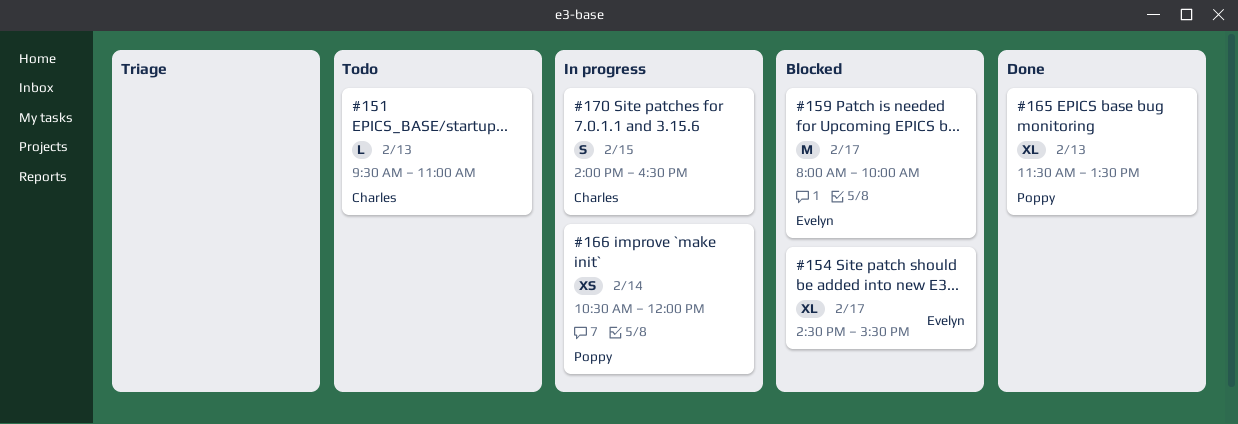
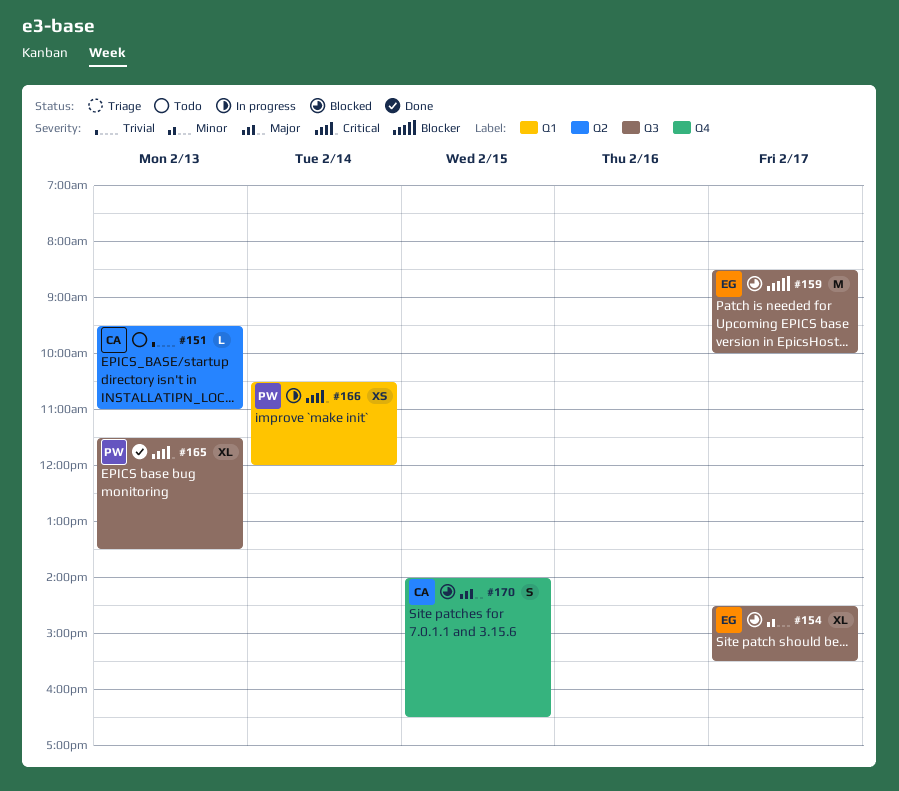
#159, begins: 08:00 -> 08:30
#170, status: In progress -> Blocked

